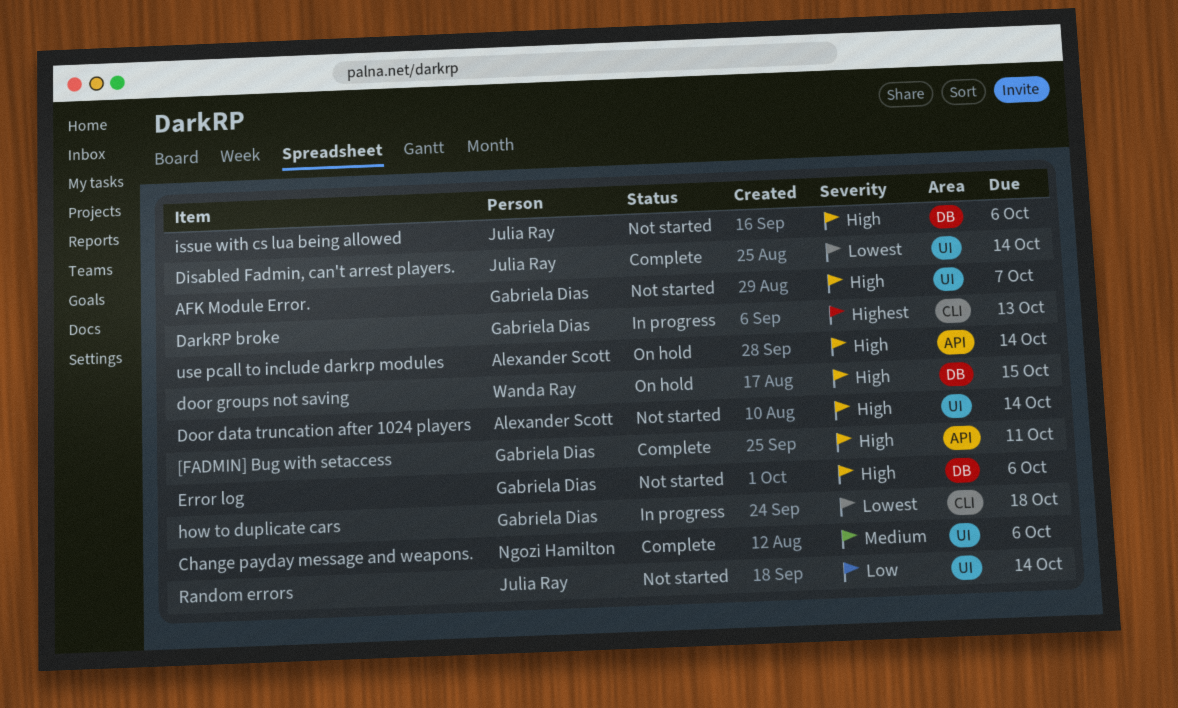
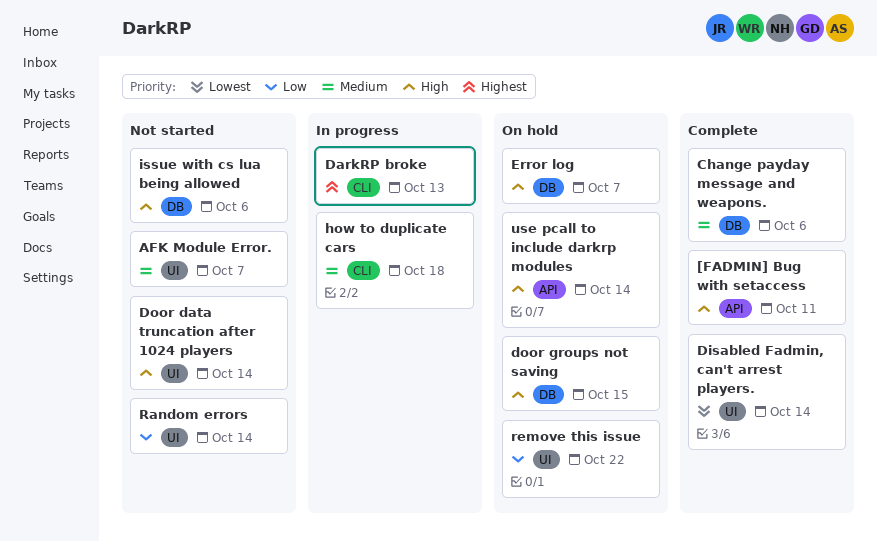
AFK Module Error., priority: High -> Medium
Change payday message and weapons., label: UI -> DB
Error log, status: Not started -> On hold
Error log, due: Oct 6 -> Oct 7
how to duplicate cars, priority: Lowest -> Medium
remove this issue: none -> present

